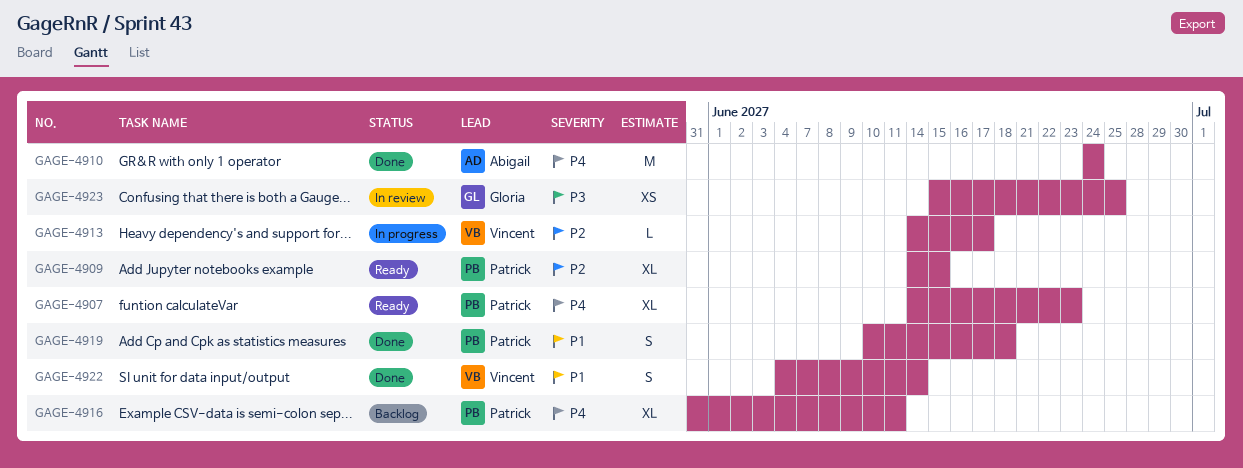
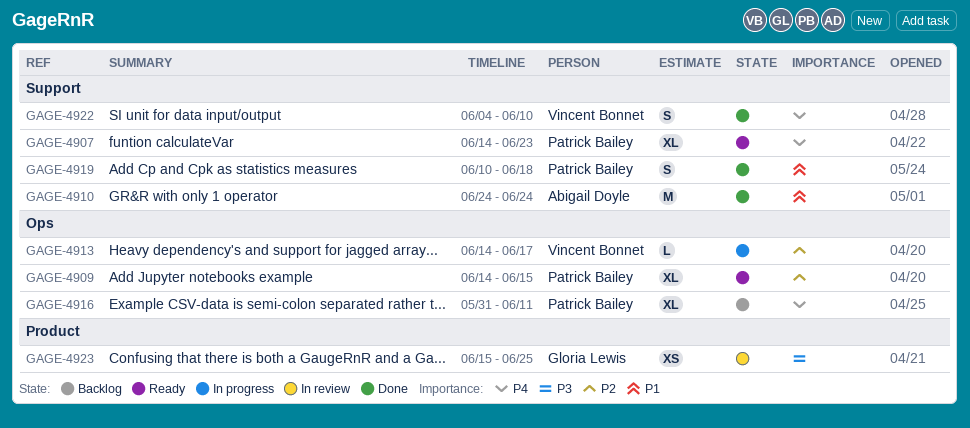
GAGE-4910, priority: P4 -> P1
GAGE-4922, priority: P1 -> P4
GAGE-4922, due: Jun 14 -> Jun 10

